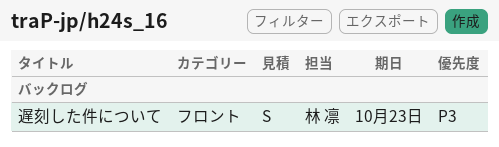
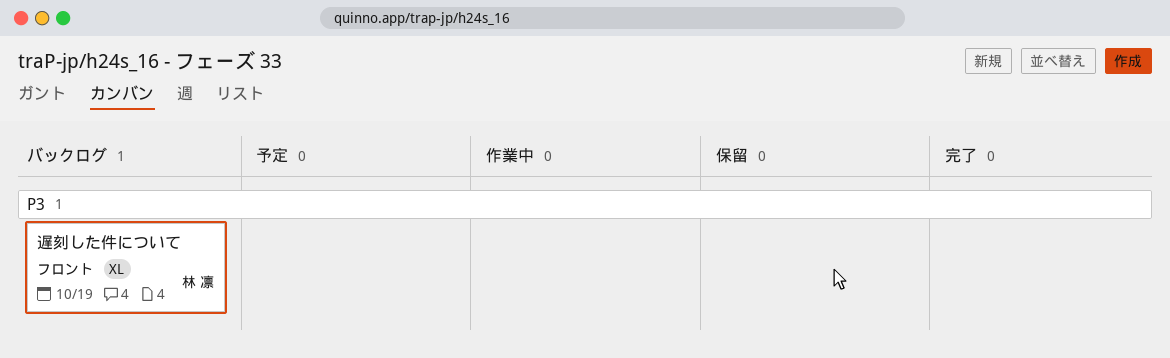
遅刻した件について, estimate: S -> XL
遅刻した件について, due: Oct 23 -> Oct 19

